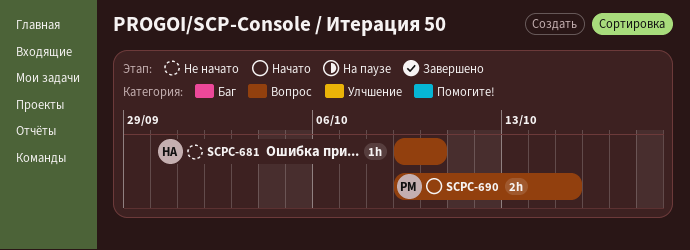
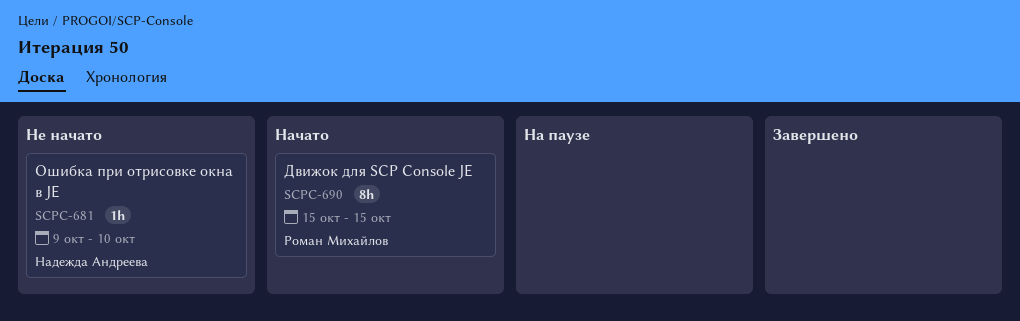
SCPC-690, estimate: 2h -> 8h
SCPC-690, start: Oct 9 -> Oct 15

